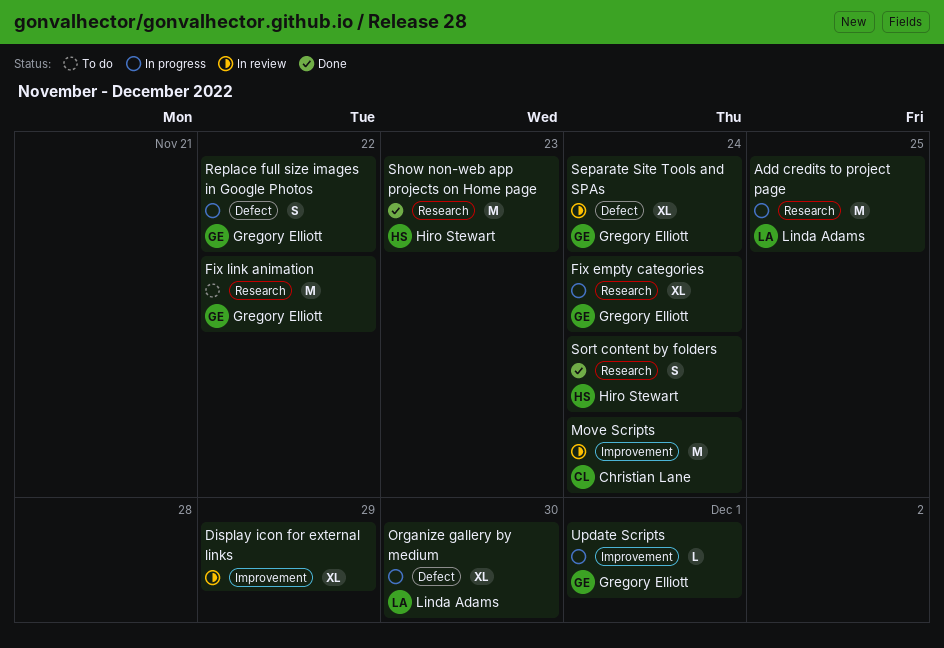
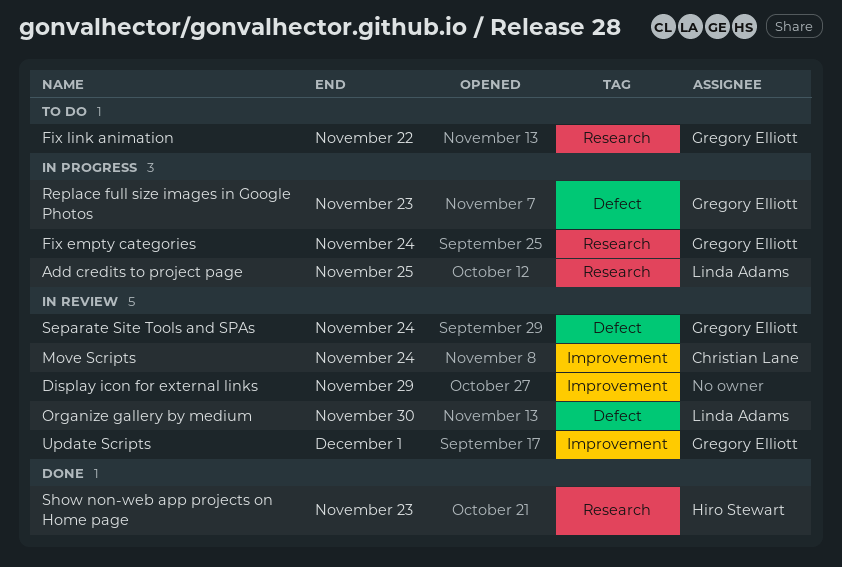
Organize gallery by medium, status: In progress -> In review
Replace full size images in Google Photos, due: Nov 22 -> Nov 23
Sort content by folders: present -> none
Update Scripts, status: In progress -> In review

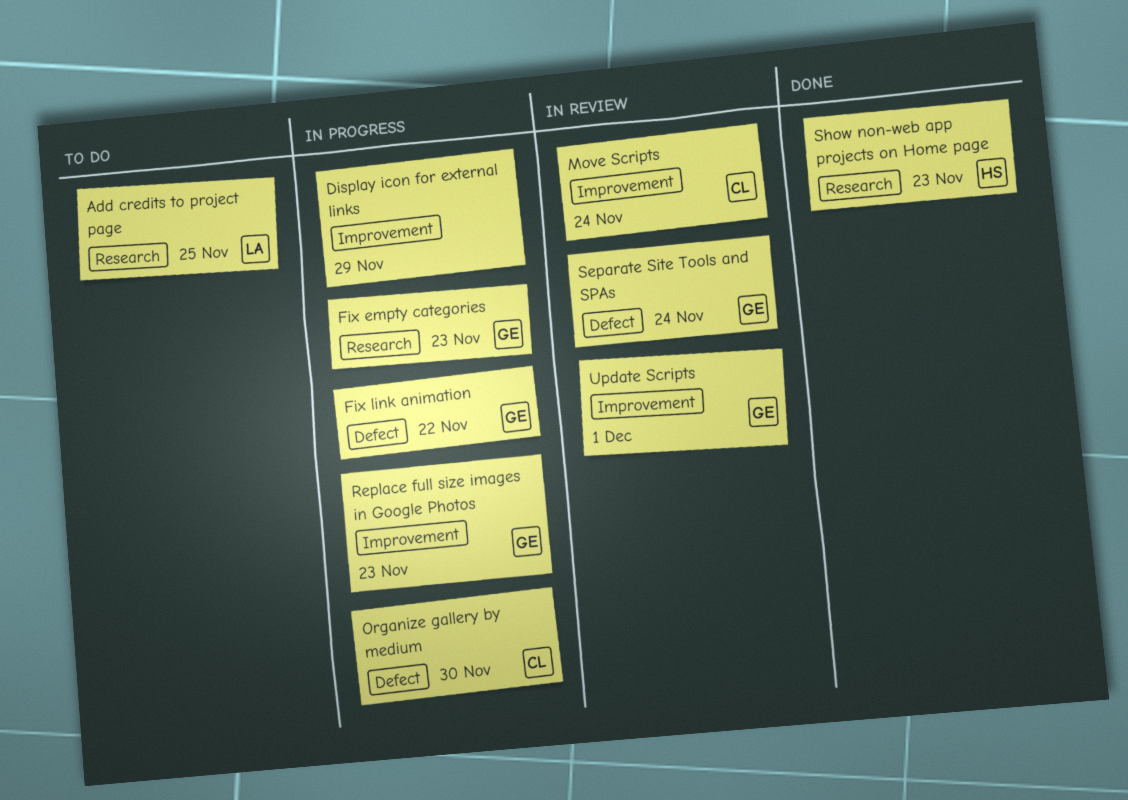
Add credits to project page, status: In progress -> To do
Display icon for external links, status: In review -> In progress
Fix empty categories, due: Nov 24 -> Nov 23
Fix link animation, status: To do -> In progress
Fix link animation, label: Research -> Defect
Organize gallery by medium, status: In review -> In progress
Organize gallery by medium, owner: Linda Adams -> Christian Lane
Replace full size images in Google Photos, label: Defect -> Improvement

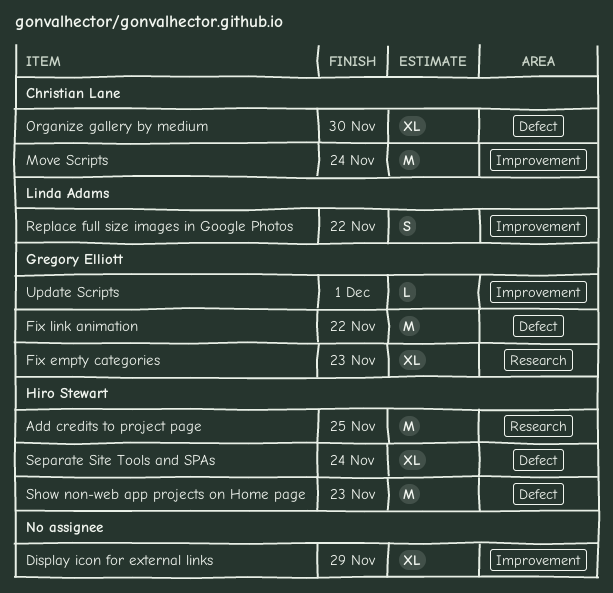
Add credits to project page, owner: Linda Adams -> Hiro Stewart
Replace full size images in Google Photos, owner: Gregory Elliott -> Linda Adams
Replace full size images in Google Photos, due: Nov 23 -> Nov 22
Separate Site Tools and SPAs, owner: Gregory Elliott -> Hiro Stewart
Show non-web app projects on Home page, label: Research -> Defect

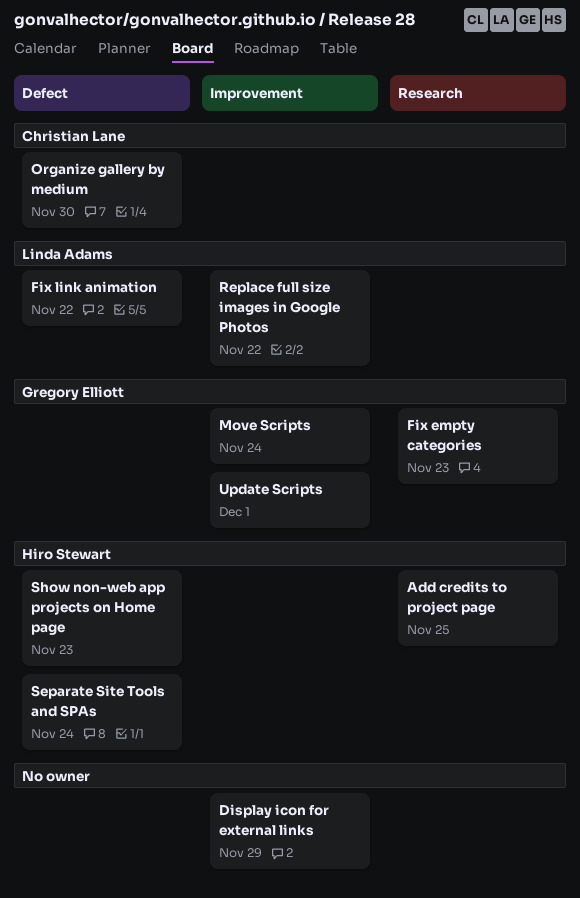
Fix link animation, owner: Gregory Elliott -> Linda Adams
Move Scripts, owner: Christian Lane -> Gregory Elliott

